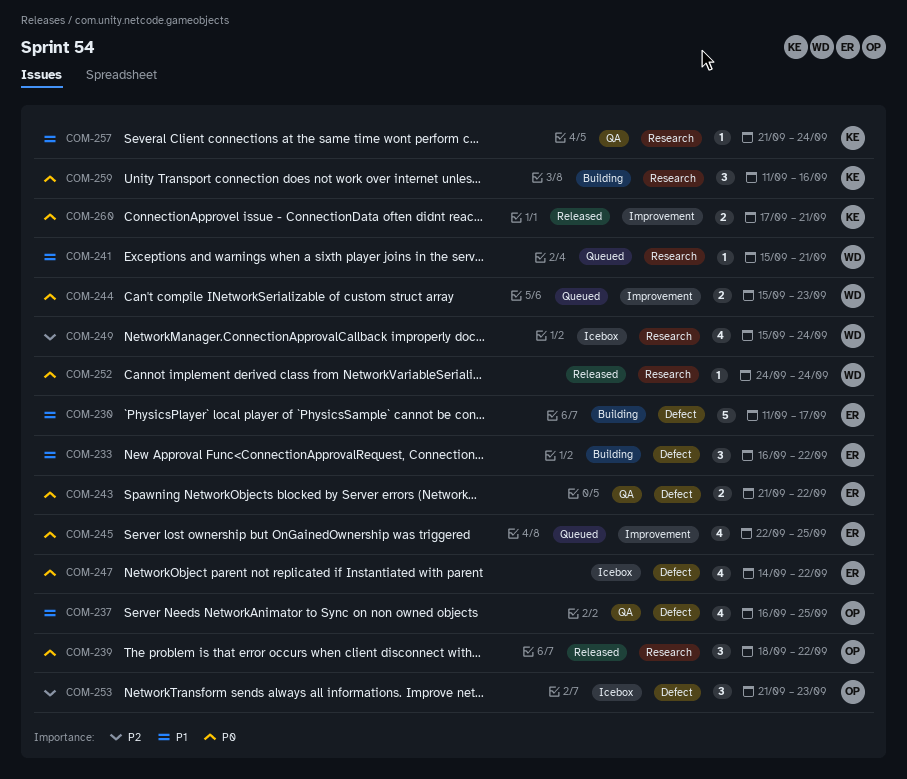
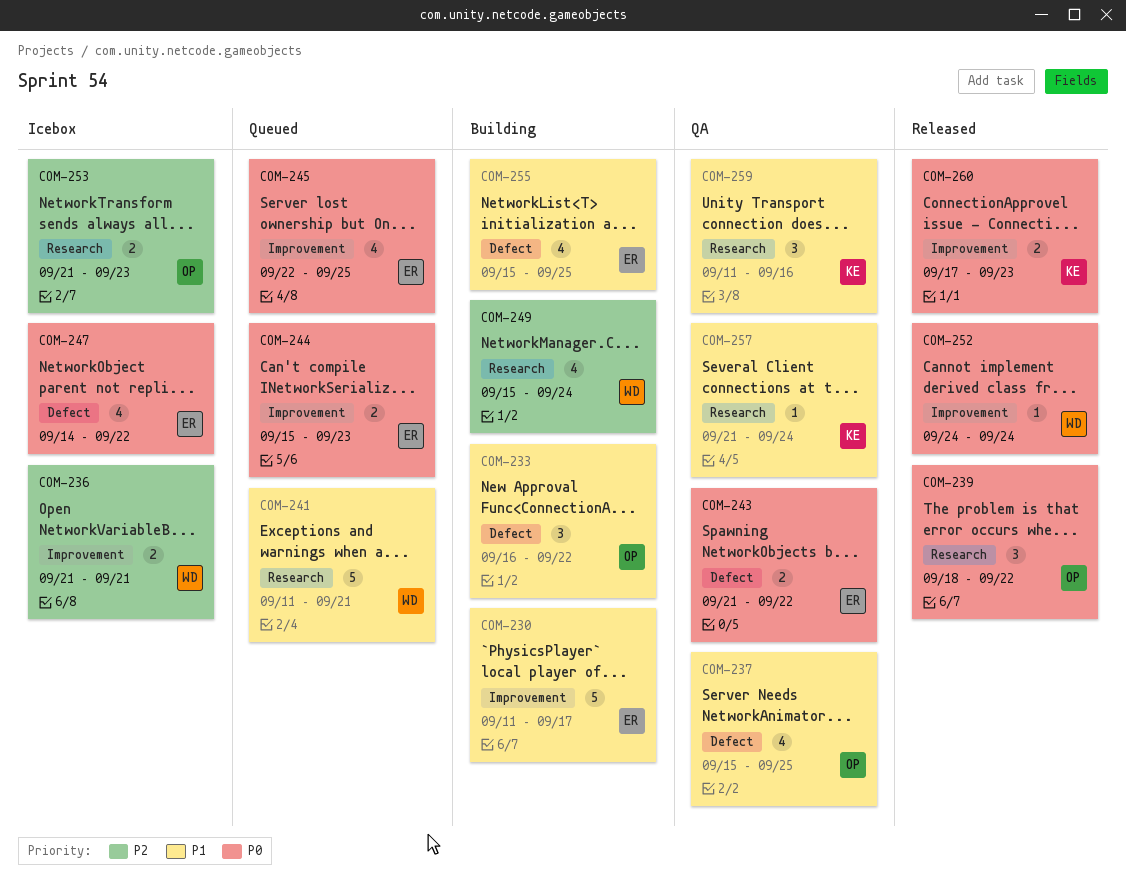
COM-230, label: Defect -> Improvement
COM-233, owner: ER -> OP
COM-236: none -> present
COM-237, start: Sep 16 -> Sep 15
COM-241, estimate: 1 -> 5
COM-241, start: Sep 15 -> Sep 11
COM-244, owner: WD -> ER
COM-249, status: Icebox -> Building
COM-252, label: Research -> Improvement
COM-253, label: Defect -> Research
COM-253, estimate: 3 -> 2
COM-255: none -> present
COM-259, status: Building -> QA
COM-259, priority: P0 -> P1
COM-260, due: Sep 21 -> Sep 23

